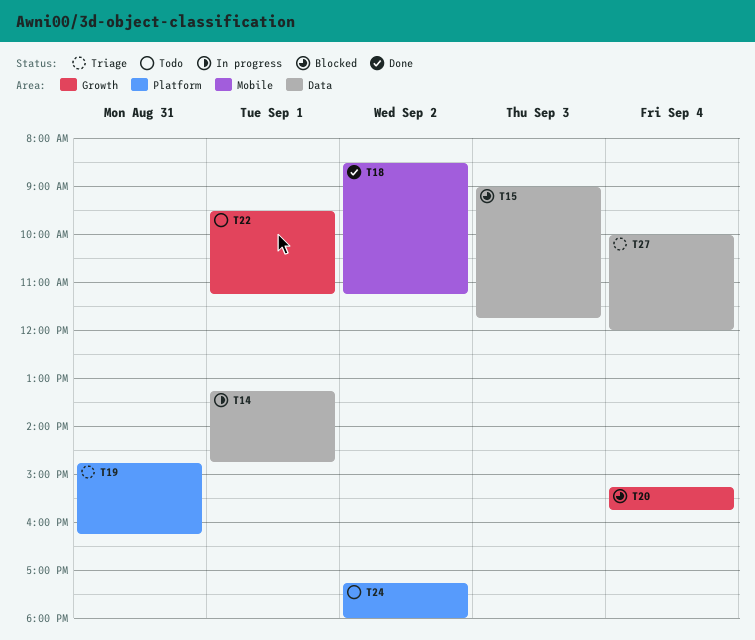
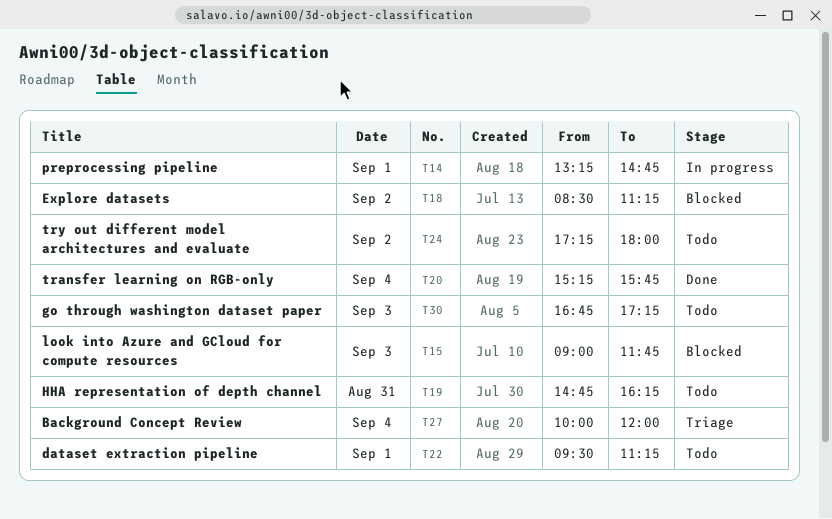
T18, status: Done -> Blocked
T19, status: Triage -> Todo
T20, status: Blocked -> Done
T30: none -> present

